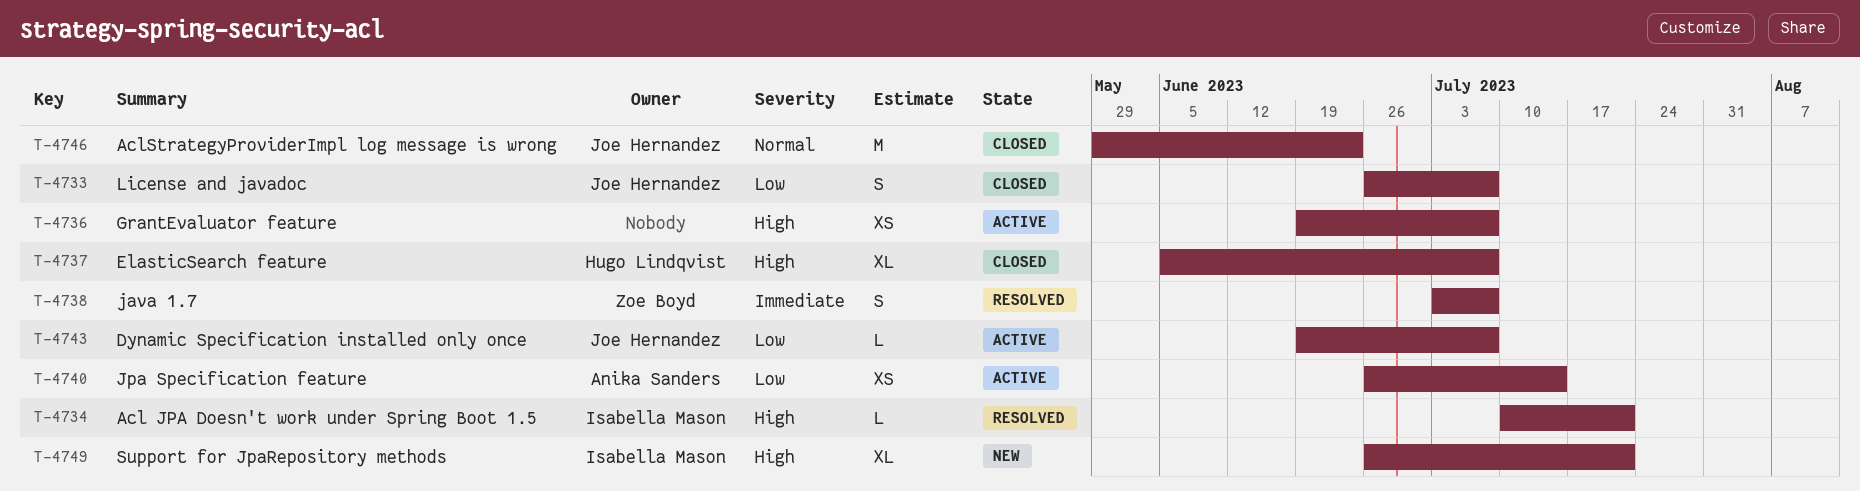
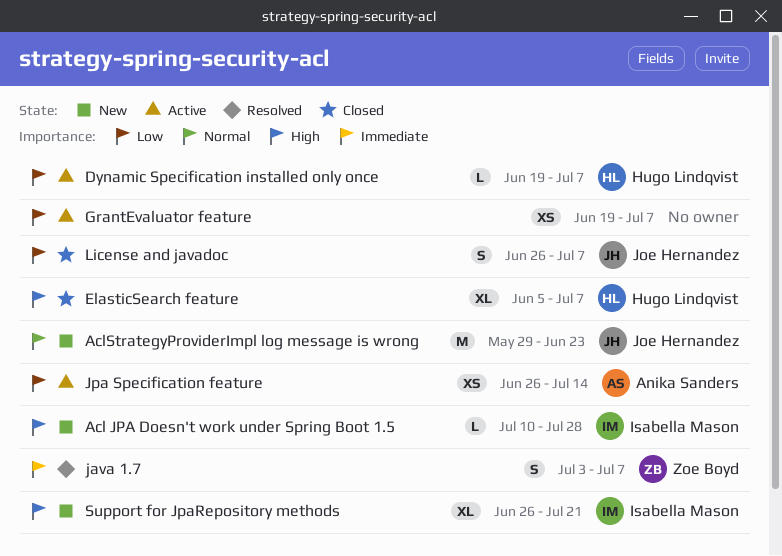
Acl JPA Doesn't work under Spring Boot 1.5, status: Resolved -> New
Acl JPA Doesn't work under Spring Boot 1.5, due: Jul 21 -> Jul 28
AclStrategyProviderImpl log message is wrong, status: Closed -> New
Dynamic Specification installed only once, owner: Joe Hernandez -> Hugo Lindqvist
GrantEvaluator feature, priority: High -> Low

